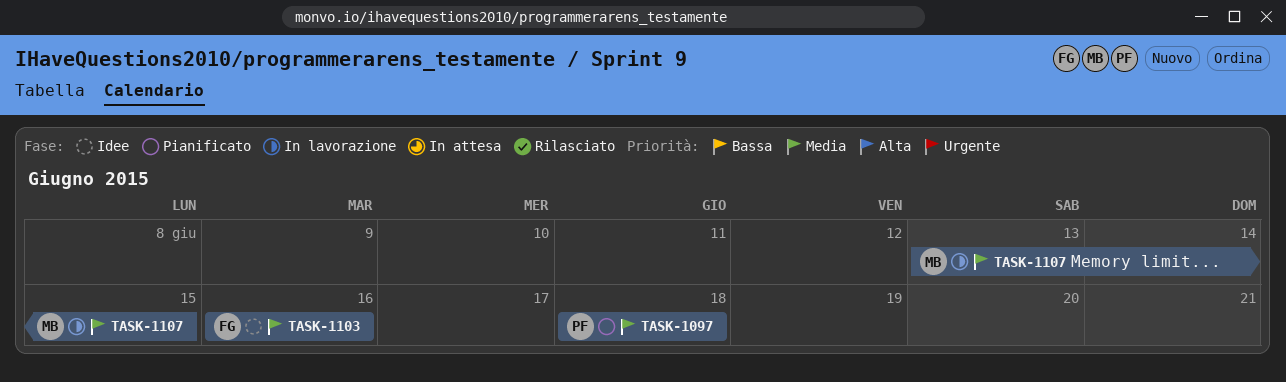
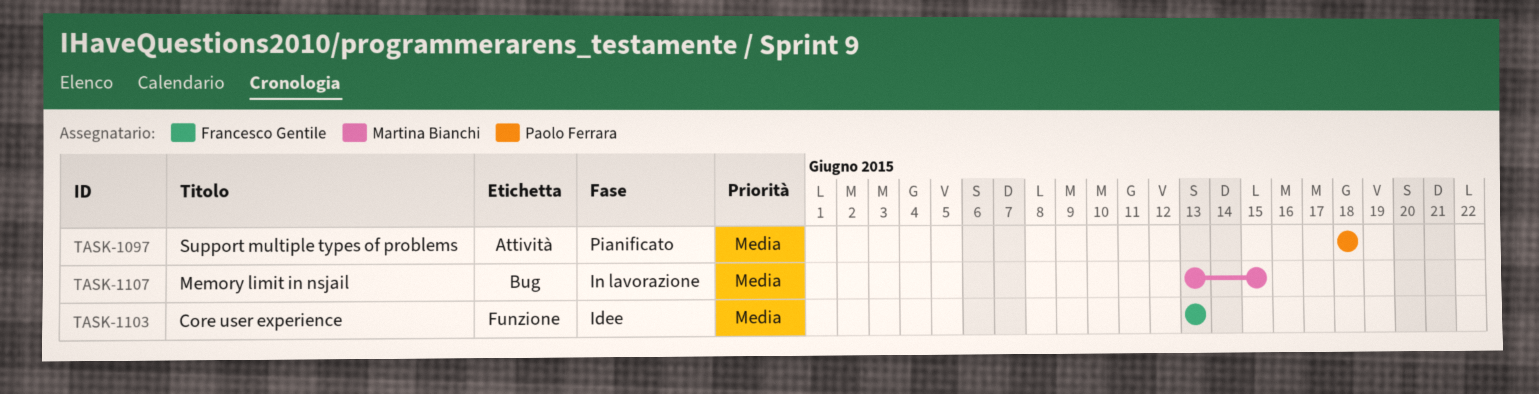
TASK-1103, start: Jun 16 -> Jun 13
TASK-1103, due: Jun 16 -> Jun 13

